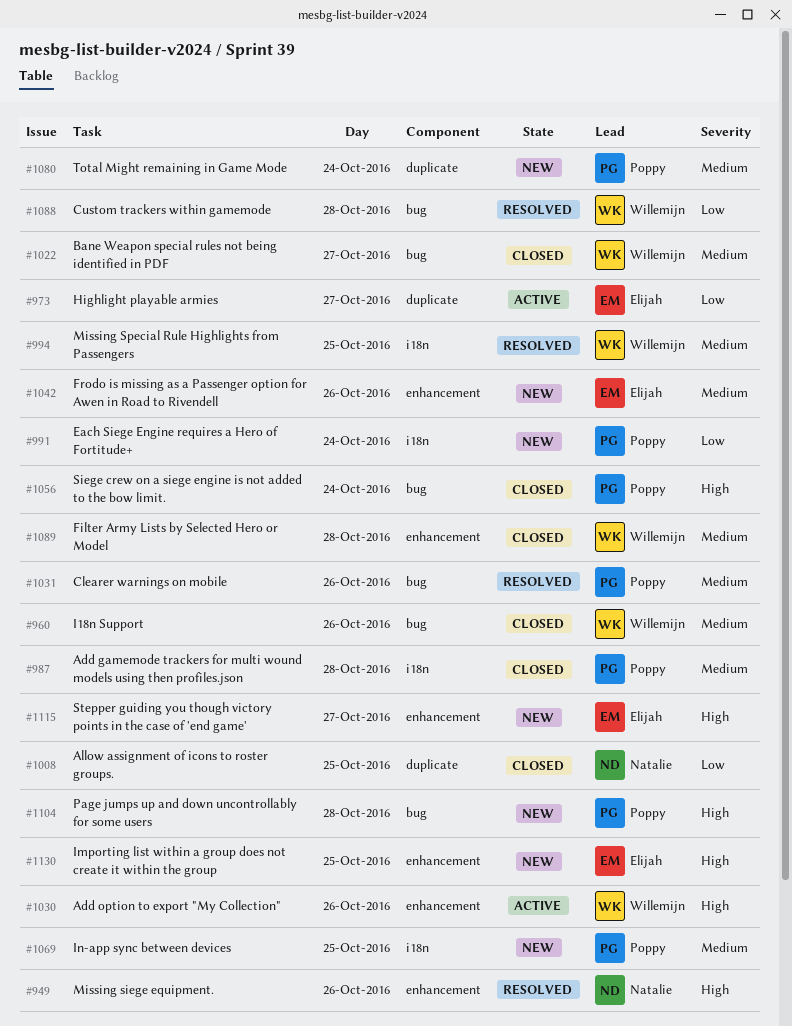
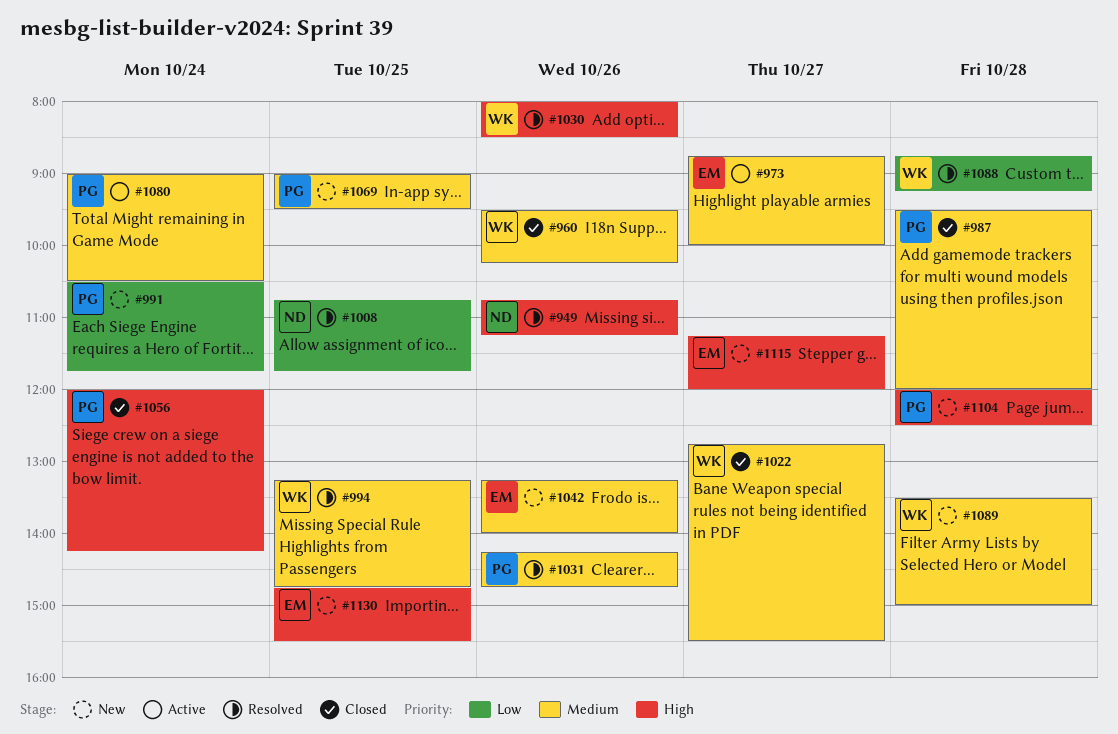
#973, priority: Low -> Medium
#1008, status: Closed -> Resolved
#1030, status: Active -> Resolved
#1080, status: New -> Active
#1089, status: Closed -> New

